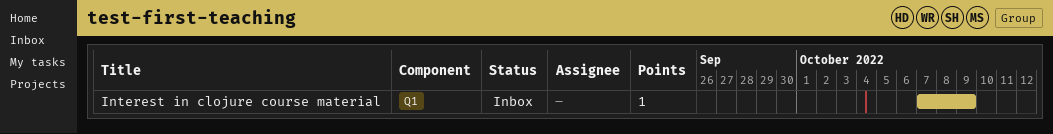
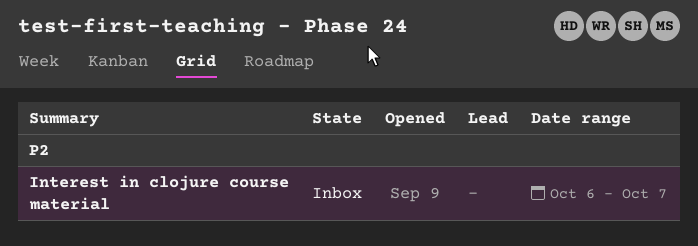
Interest in clojure course material, start: Oct 7 -> Oct 6
Interest in clojure course material, due: Oct 9 -> Oct 7

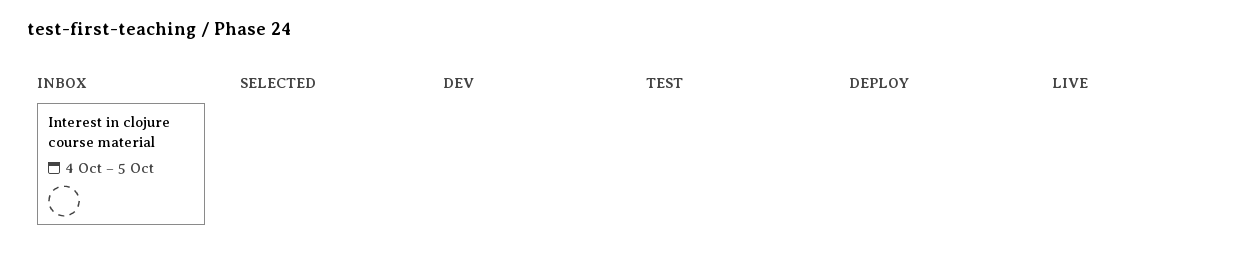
Interest in clojure course material, start: Oct 6 -> Oct 4
Interest in clojure course material, due: Oct 7 -> Oct 5

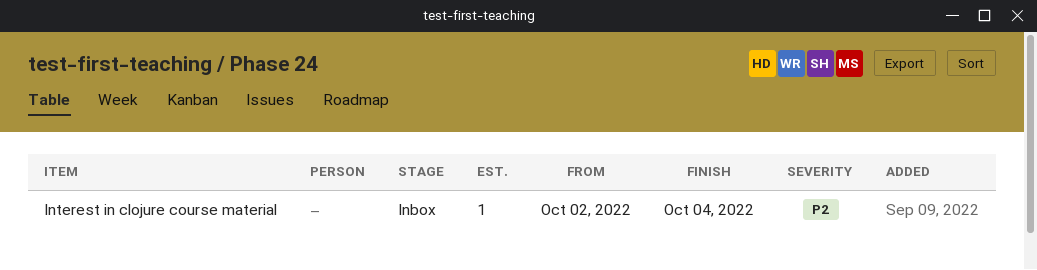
Interest in clojure course material, start: Oct 4 -> Oct 2
Interest in clojure course material, due: Oct 5 -> Oct 4

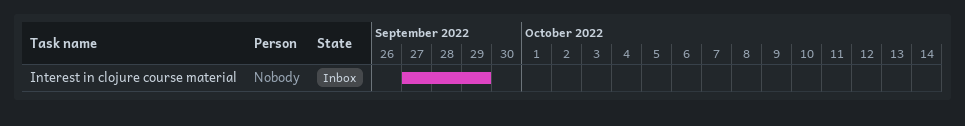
Interest in clojure course material, start: Oct 2 -> Sep 27
Interest in clojure course material, due: Oct 4 -> Sep 29

